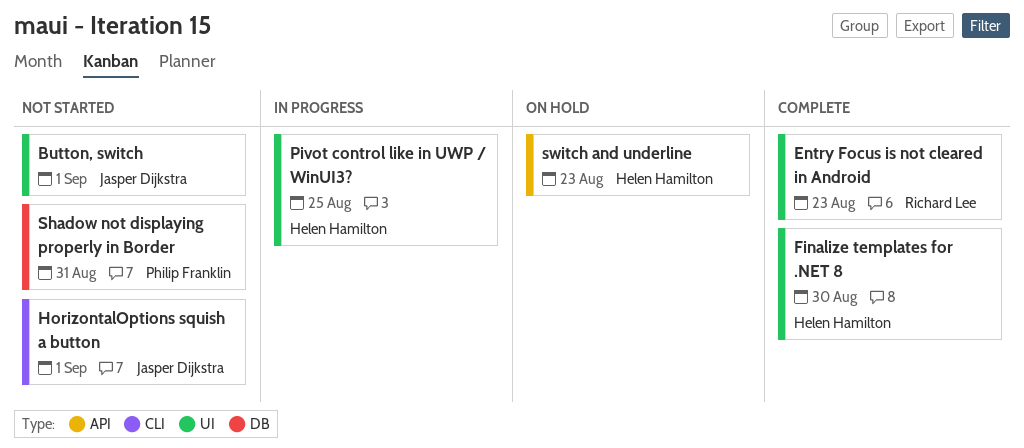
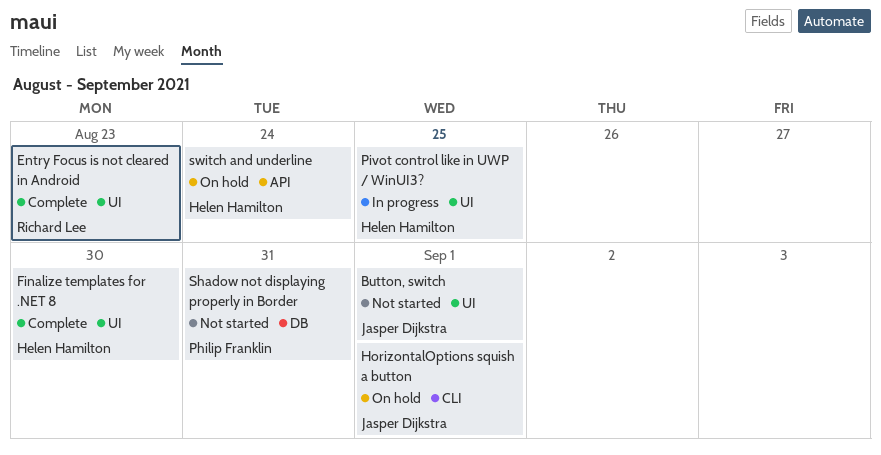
HorizontalOptions squish a button, status: Not started -> On hold
switch and underline, due: Aug 23 -> Aug 24

